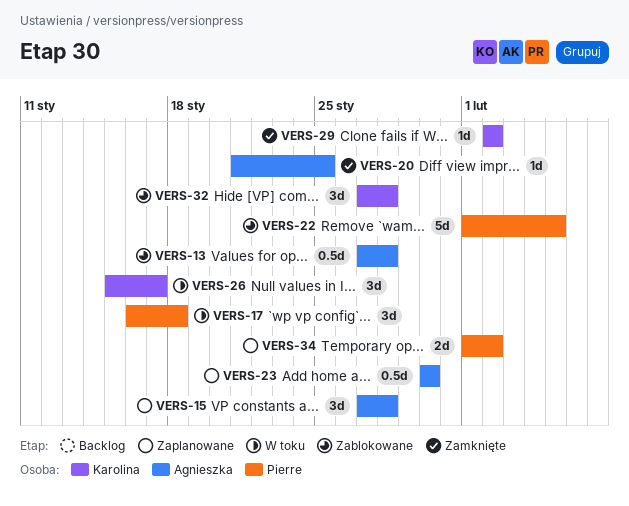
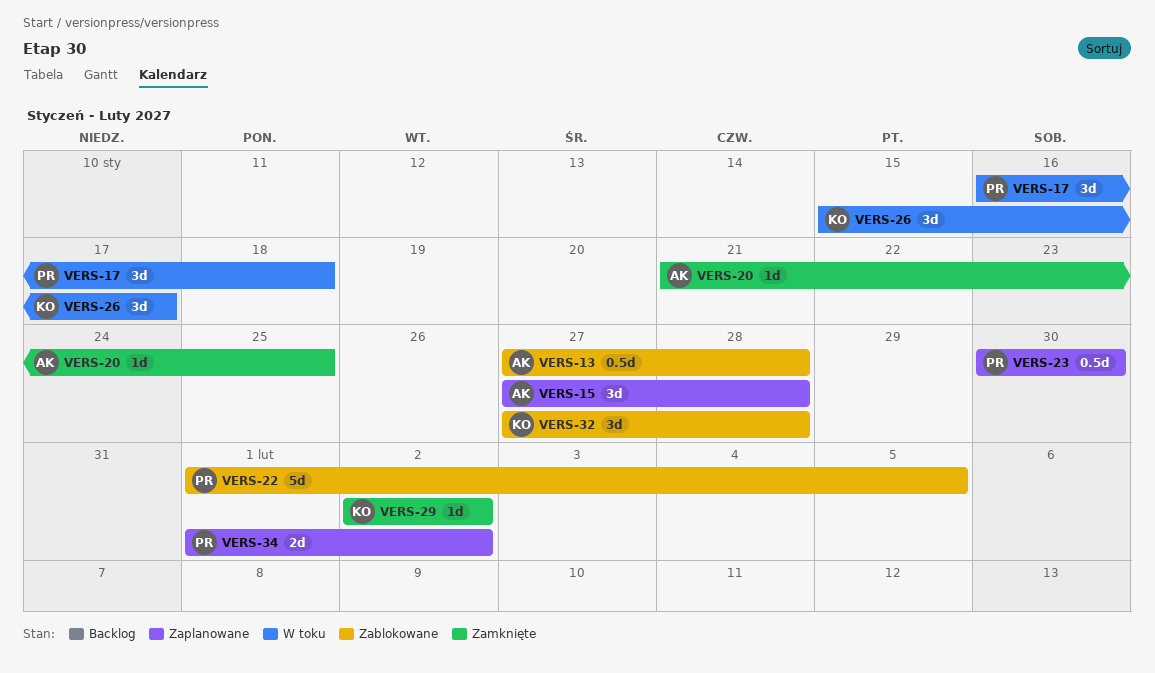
VERS-23, owner: Agnieszka -> Pierre

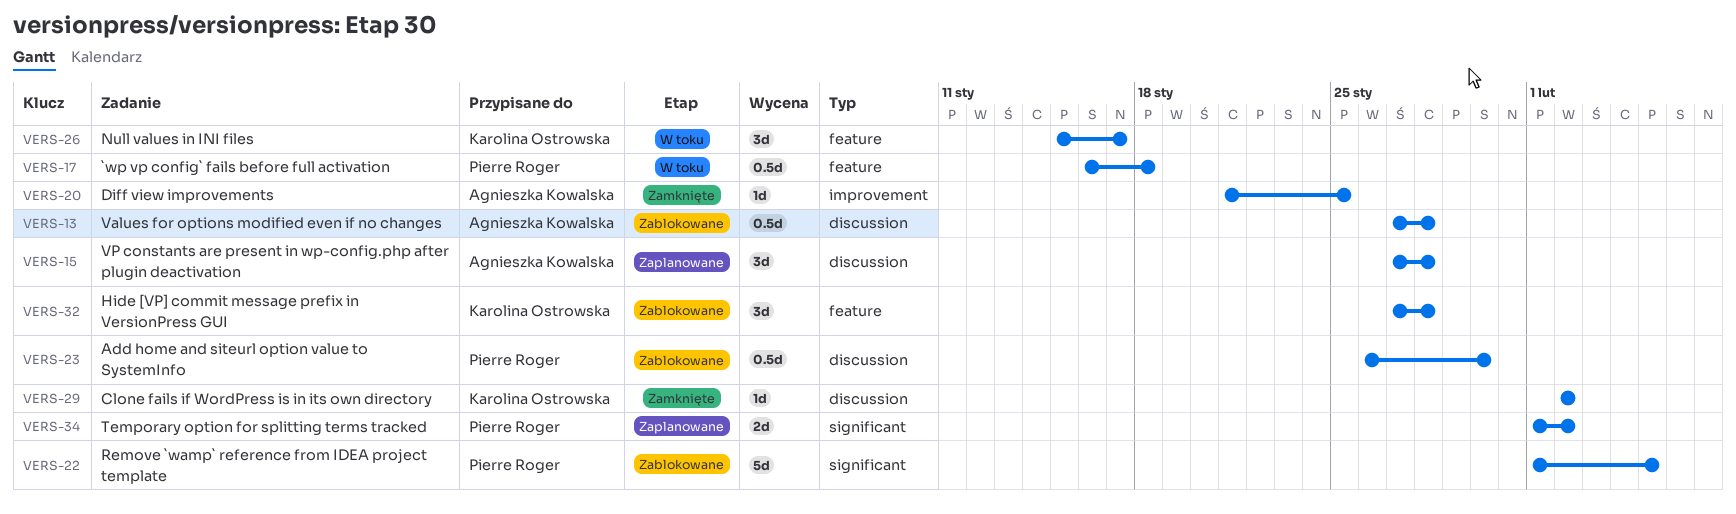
VERS-17, estimate: 3d -> 0.5d
VERS-23, status: Zaplanowane -> Zablokowane
VERS-23, start: Jan 30 -> Jan 26

